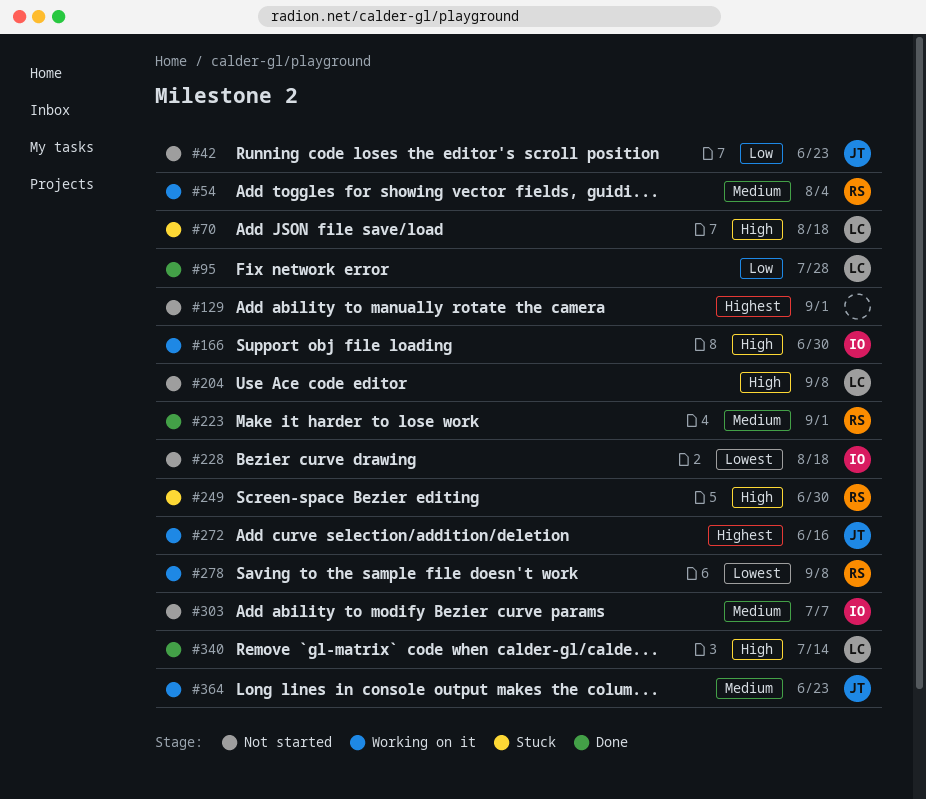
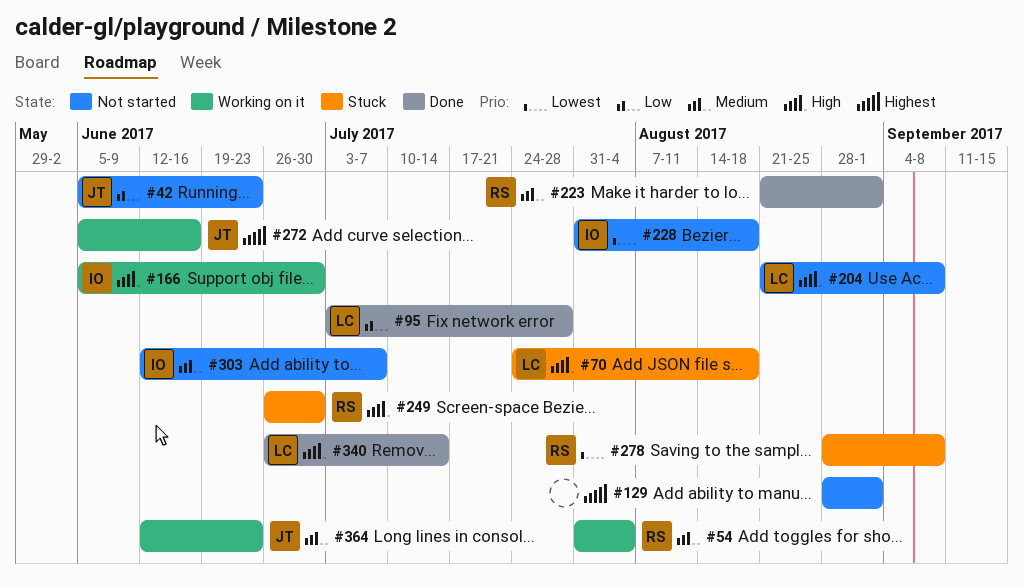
#278, status: Working on it -> Stuck

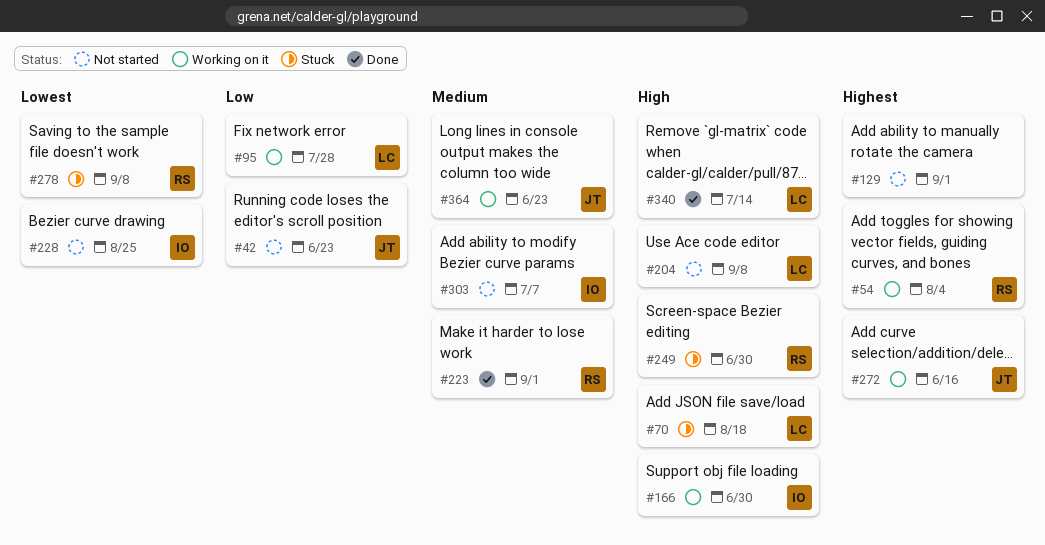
#54, priority: Medium -> Highest
#95, status: Done -> Working on it
#228, due: Aug 18 -> Aug 25

